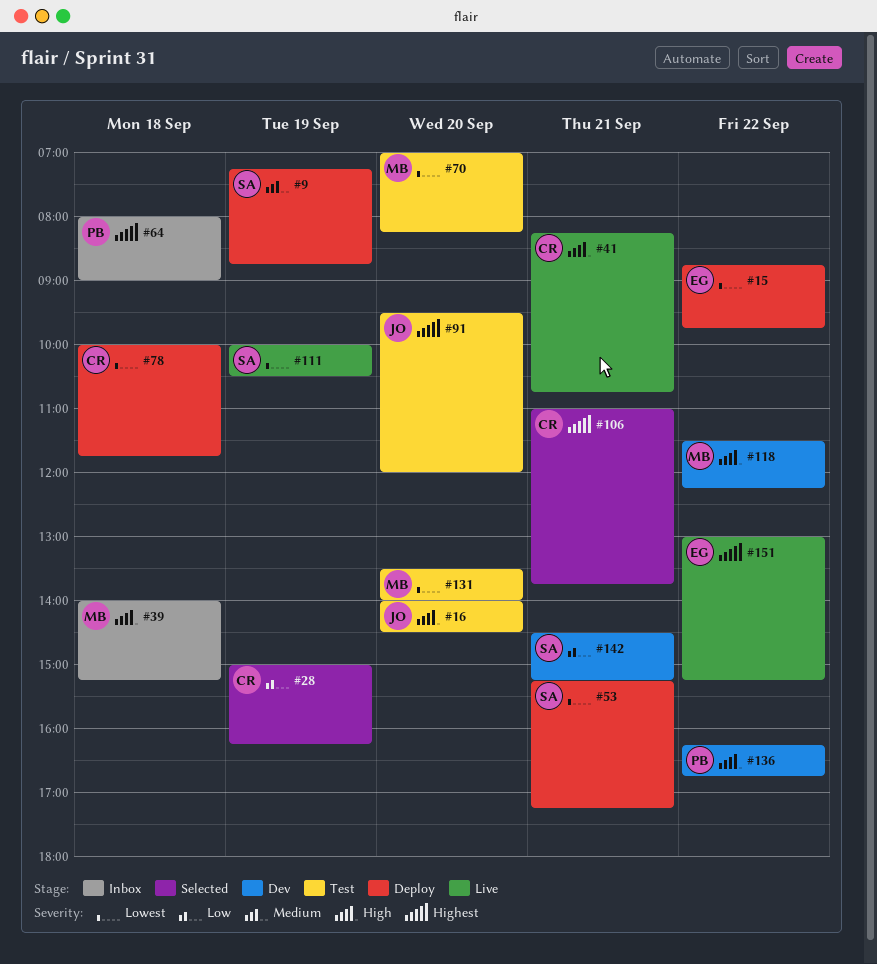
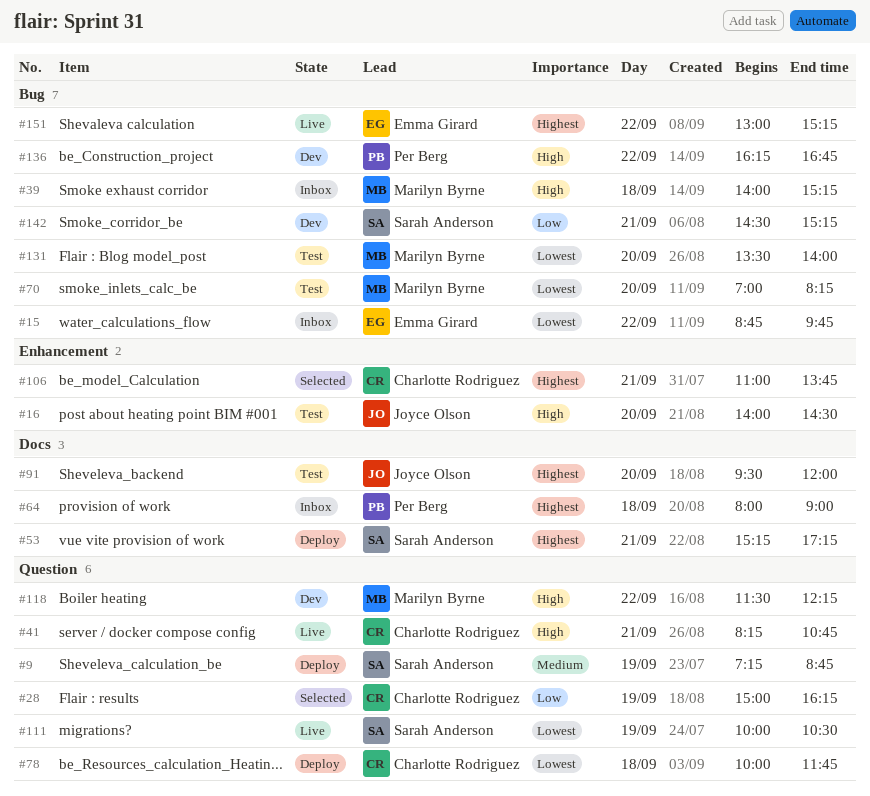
#15, status: Deploy -> Inbox
#53, priority: Lowest -> Highest

